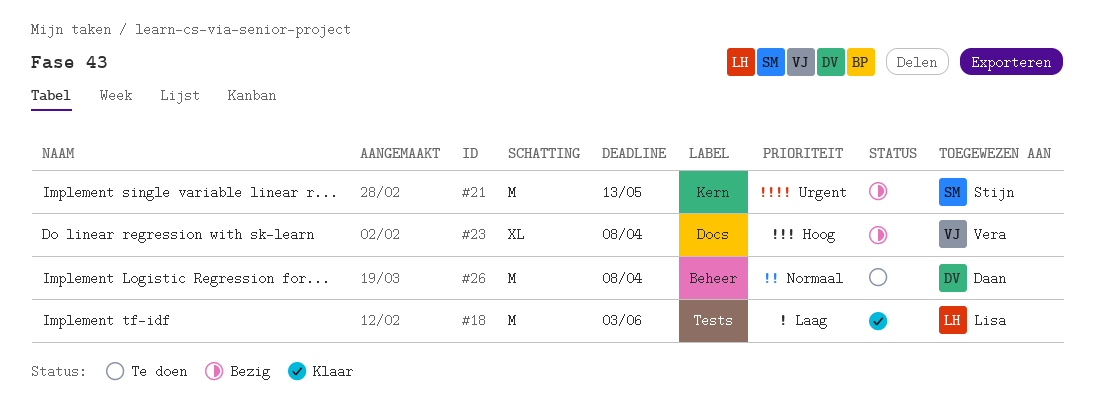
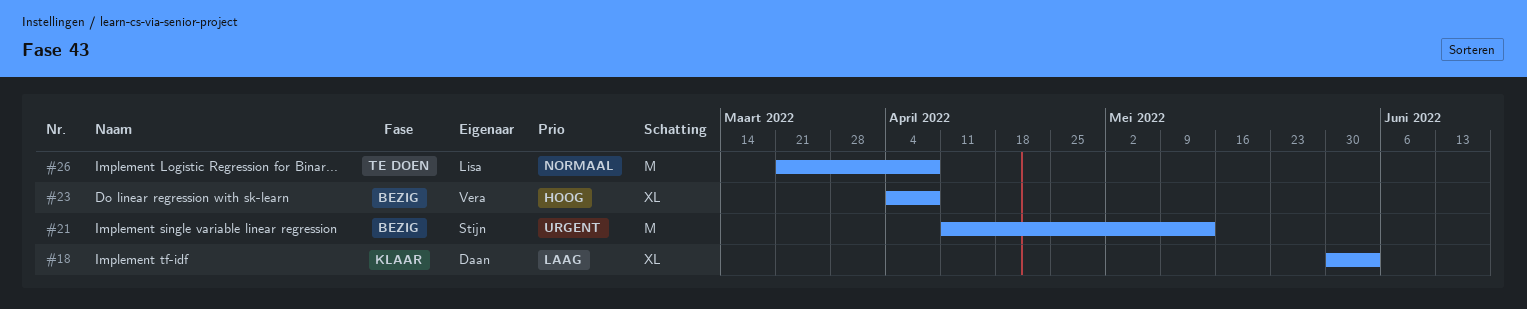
#18, owner: Lisa -> Daan
#18, estimate: M -> XL
#26, owner: Daan -> Lisa

